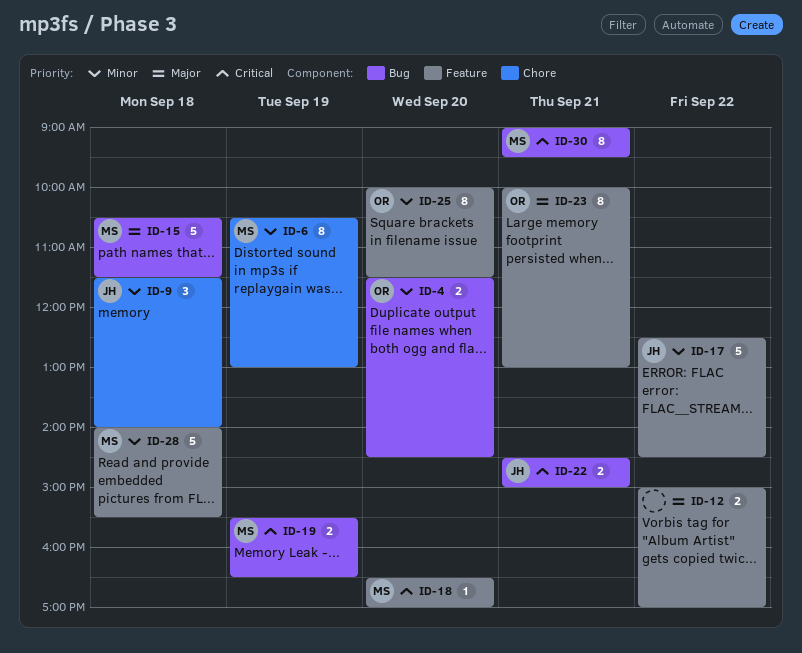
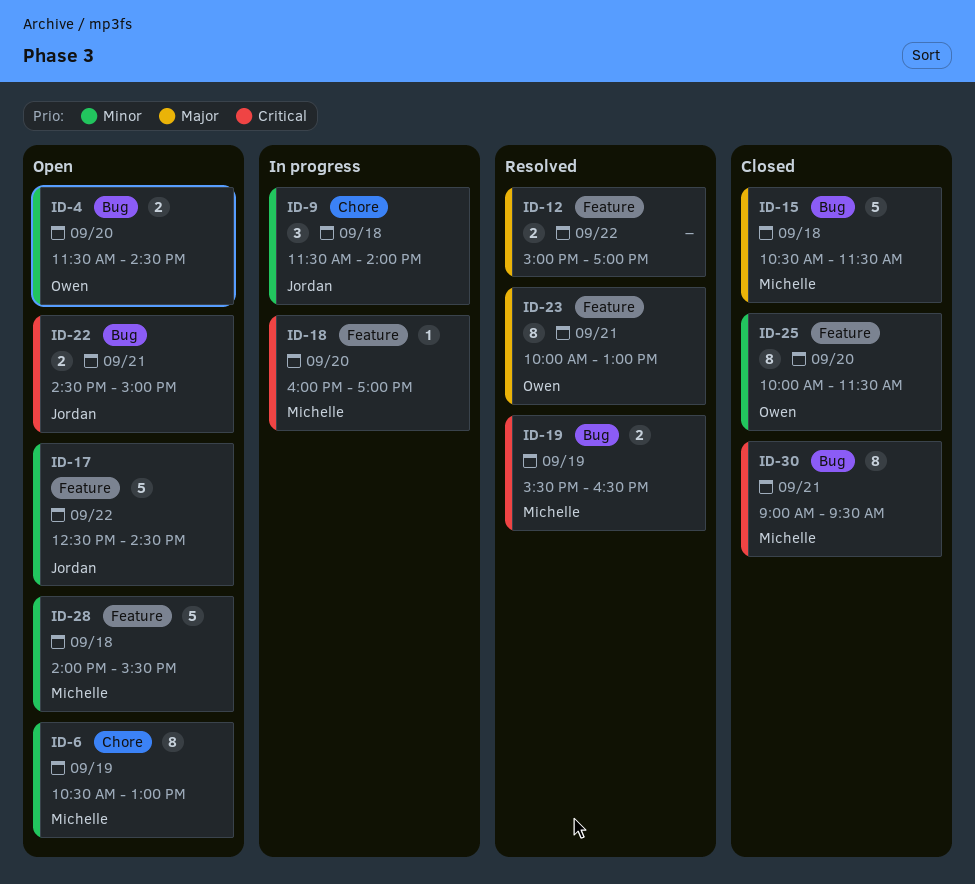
ID-18, begins: 16:30 -> 16:00

